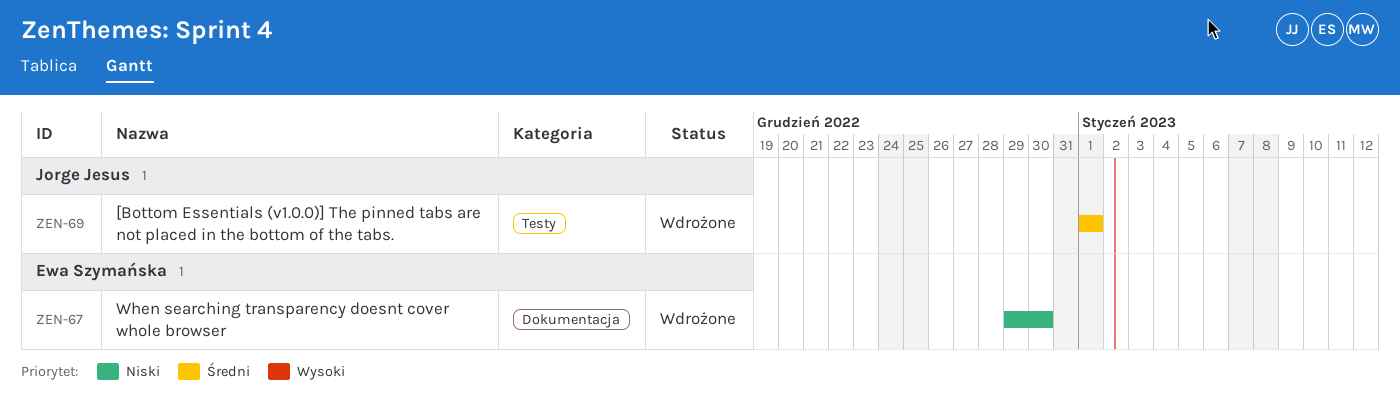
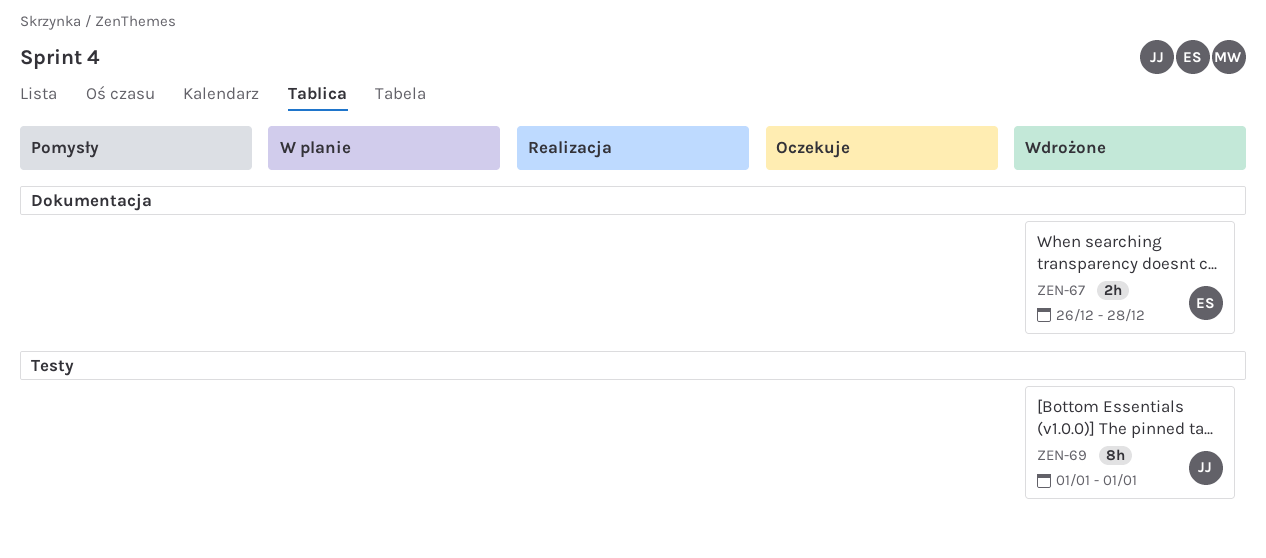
ZEN-67, start: Dec 29 -> Dec 26
ZEN-67, due: Dec 30 -> Dec 28

